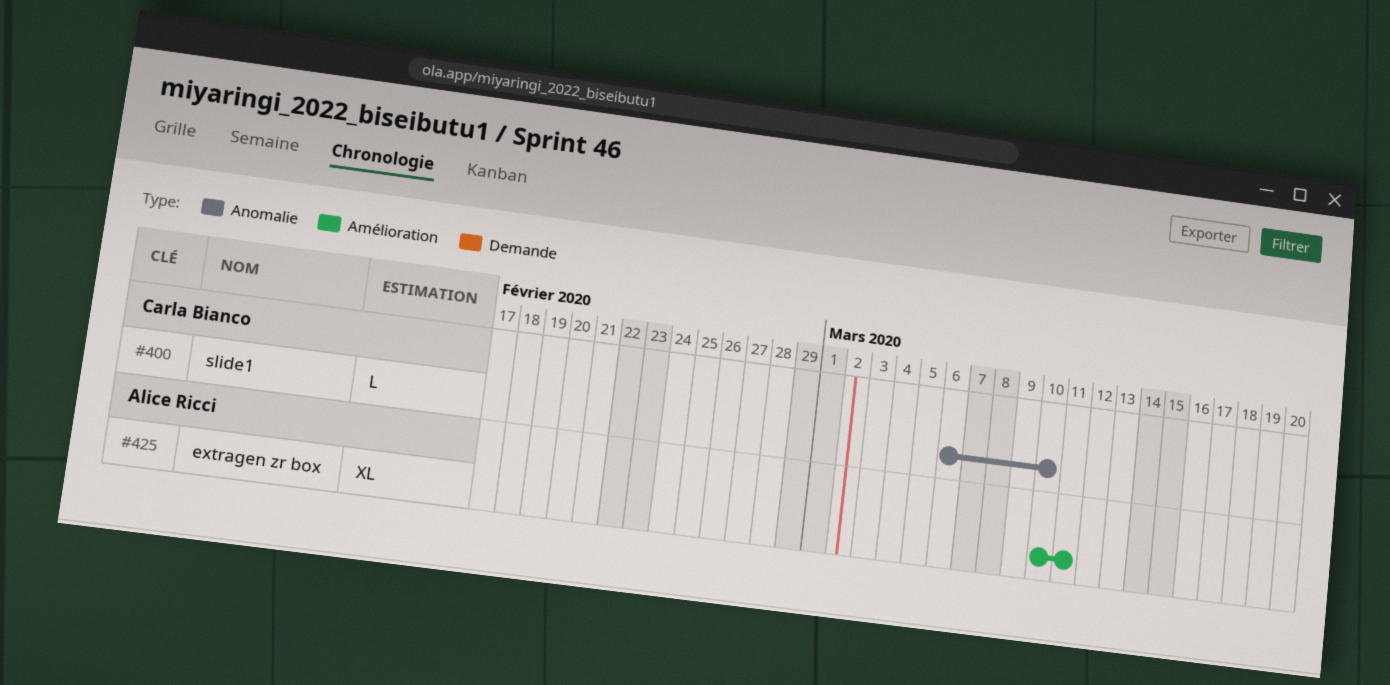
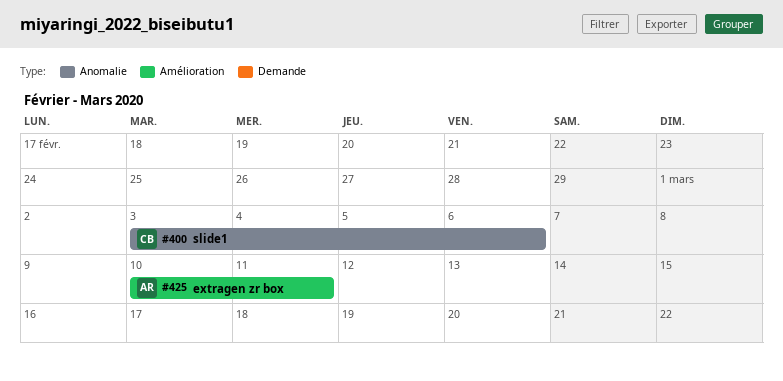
#400, start: Mar 6 -> Mar 3
#400, due: Mar 10 -> Mar 6

